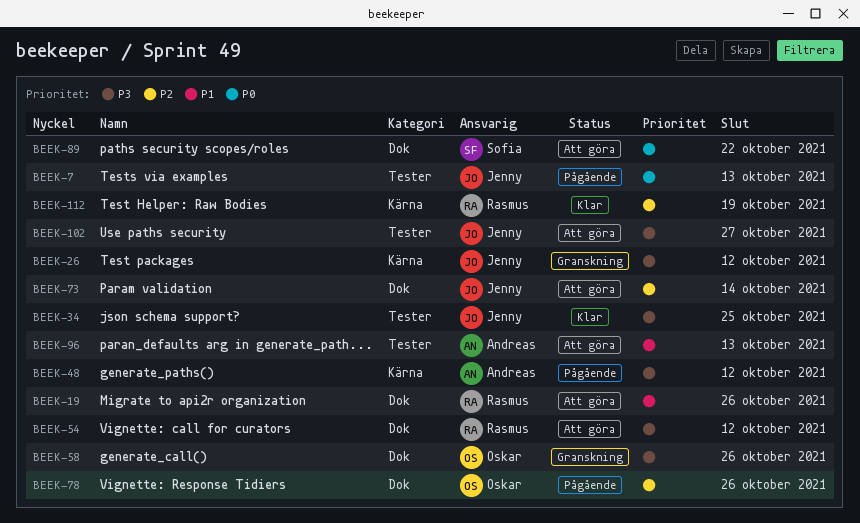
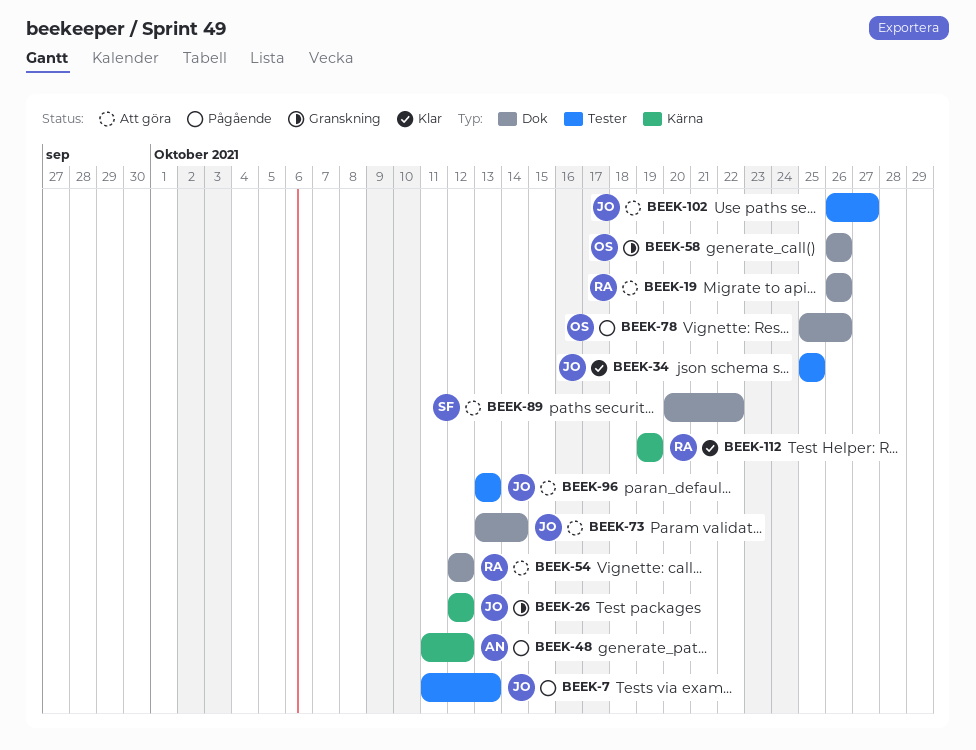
BEEK-96, owner: Andreas -> Jenny

